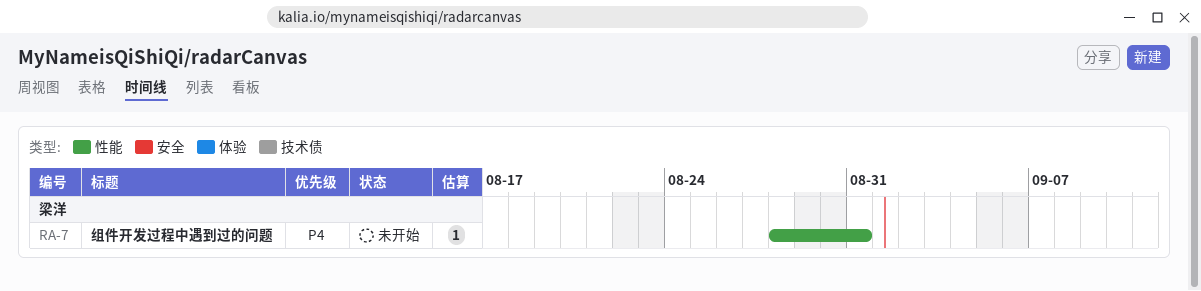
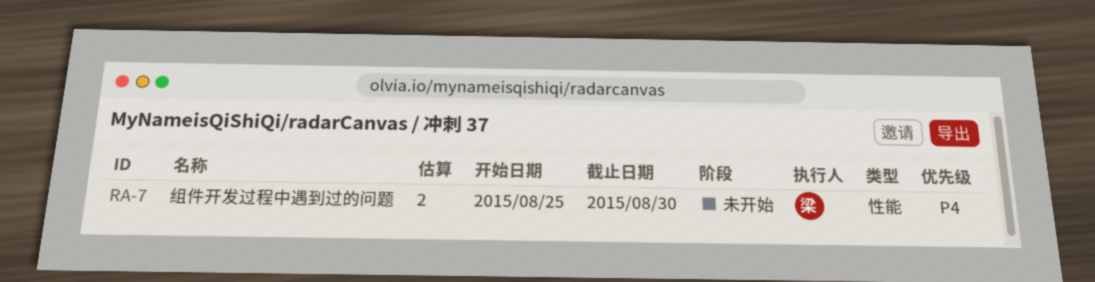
RA-7, estimate: 1 -> 2
RA-7, start: Aug 28 -> Aug 25
RA-7, due: Aug 31 -> Aug 30

